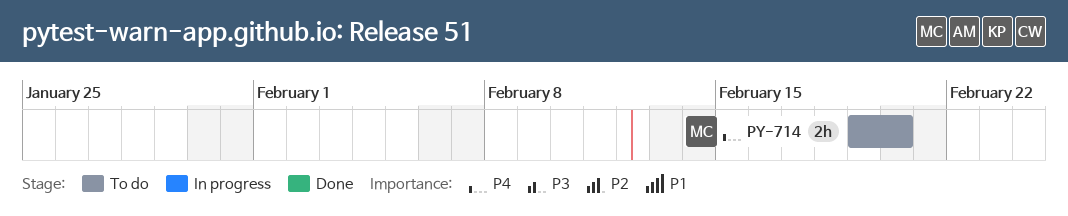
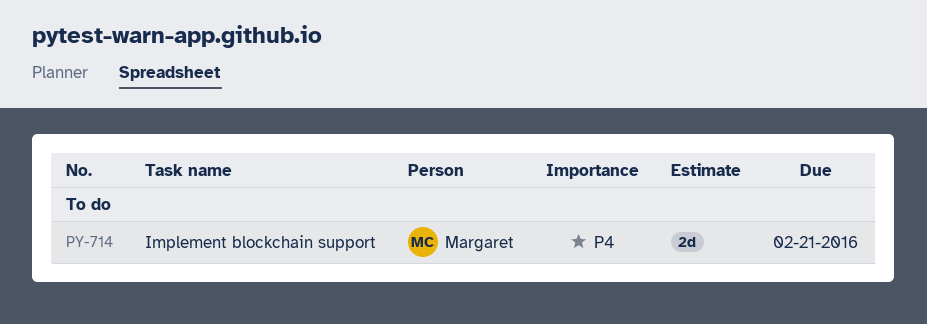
PY-714, estimate: 2h -> 2d
PY-714, due: Feb 20 -> Feb 21

